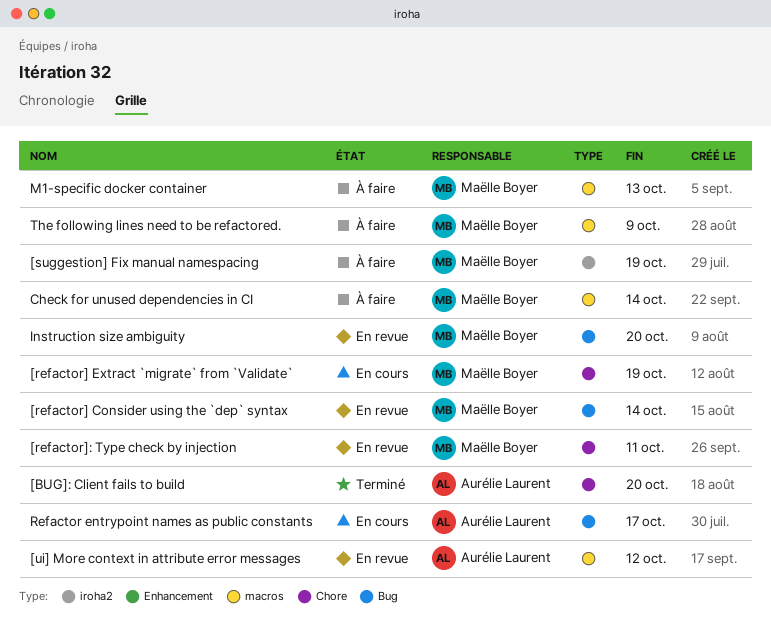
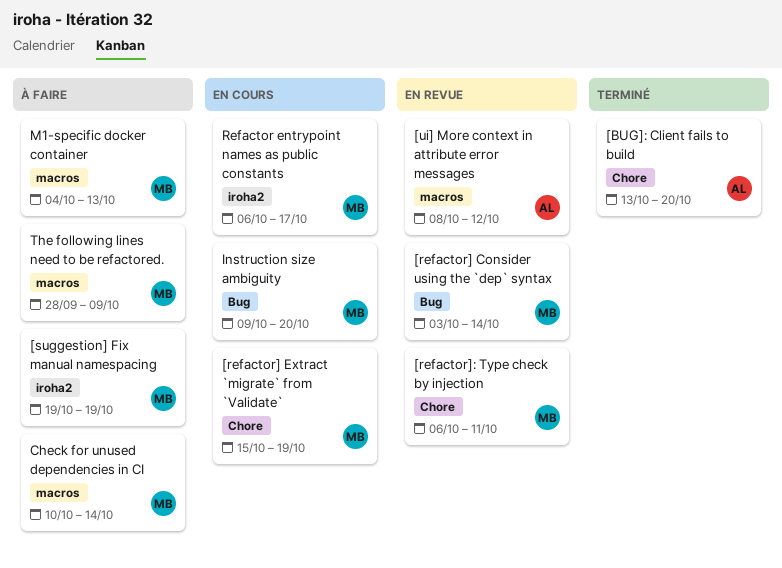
Instruction size ambiguity, status: En revue -> En cours
Refactor entrypoint names as public constants, owner: Aurélie Laurent -> Maëlle Boyer
Refactor entrypoint names as public constants, label: Bug -> iroha2

